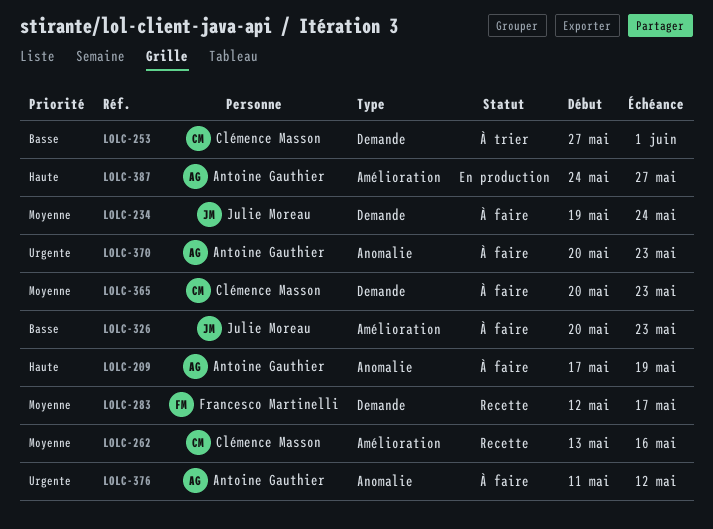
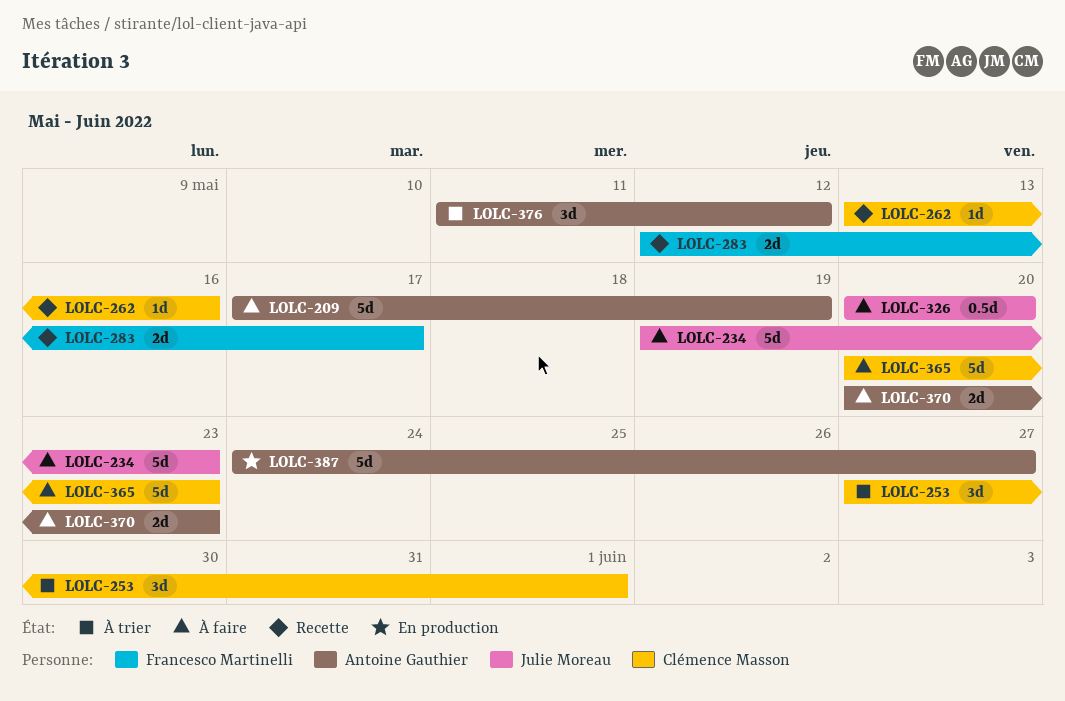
LOLC-234, due: May 24 -> May 23
LOLC-326, due: May 23 -> May 20
LOLC-376, status: À faire -> À trier

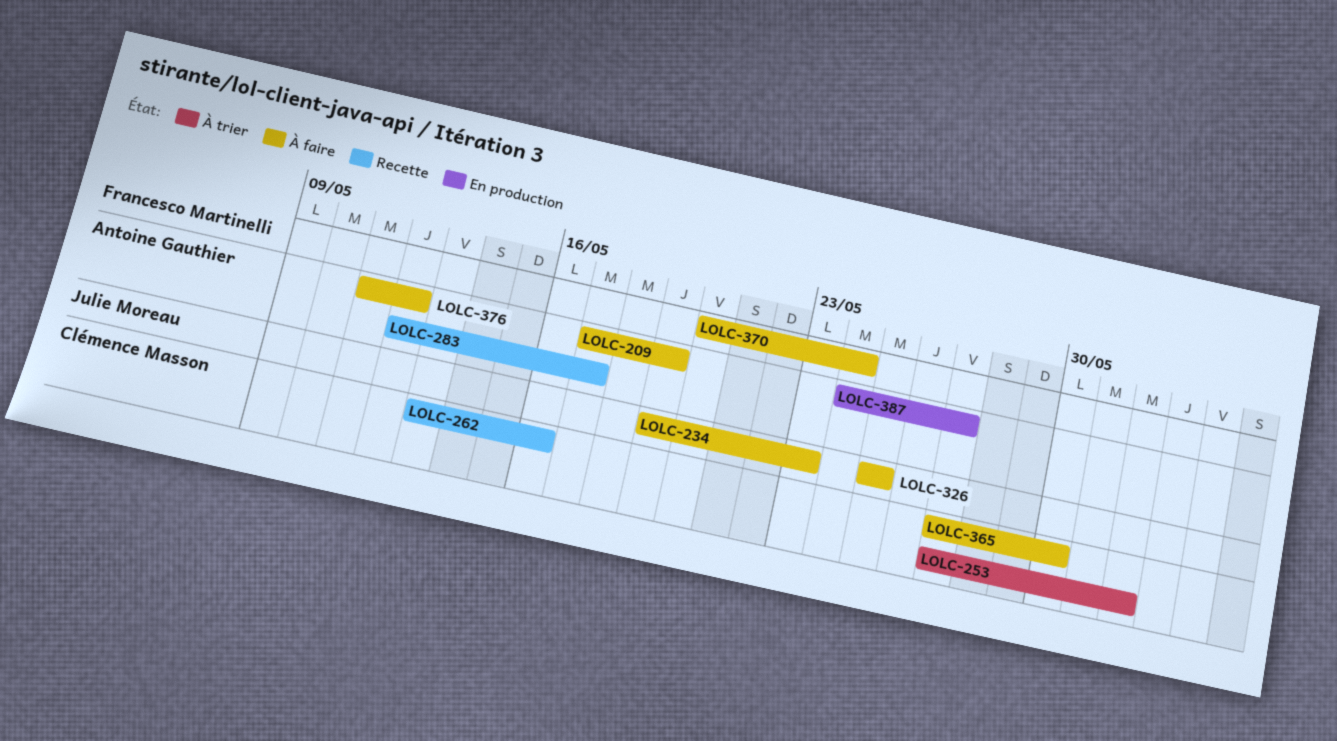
LOLC-283, owner: Francesco Martinelli -> Antoine Gauthier
LOLC-326, start: May 20 -> May 25
LOLC-326, due: May 20 -> May 25
LOLC-365, start: May 20 -> May 27
LOLC-365, due: May 23 -> May 30
LOLC-370, owner: Antoine Gauthier -> Francesco Martinelli
LOLC-370, due: May 23 -> May 24
LOLC-376, status: À trier -> À faire

